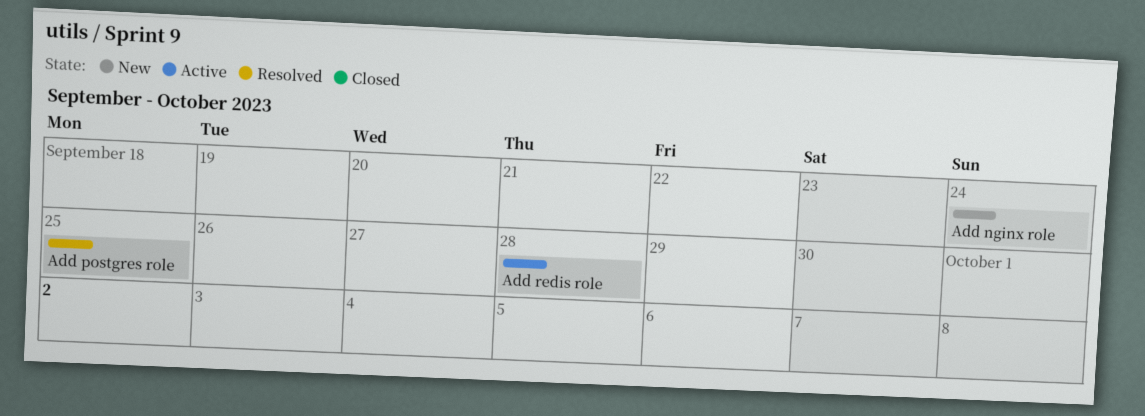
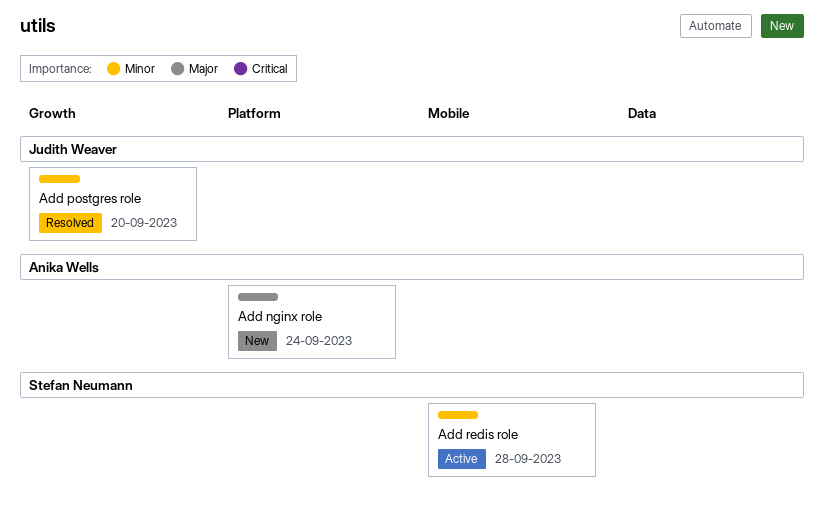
Add postgres role, due: Sep 25 -> Sep 20

